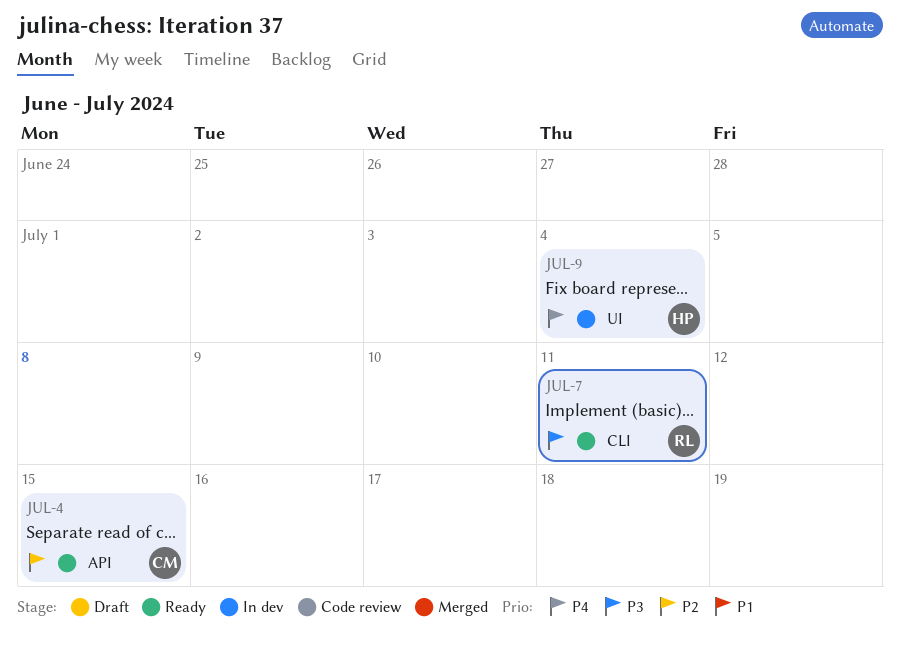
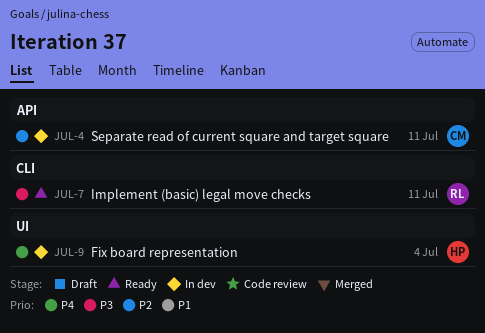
JUL-4, status: Ready -> In dev
JUL-4, due: Jul 15 -> Jul 11

